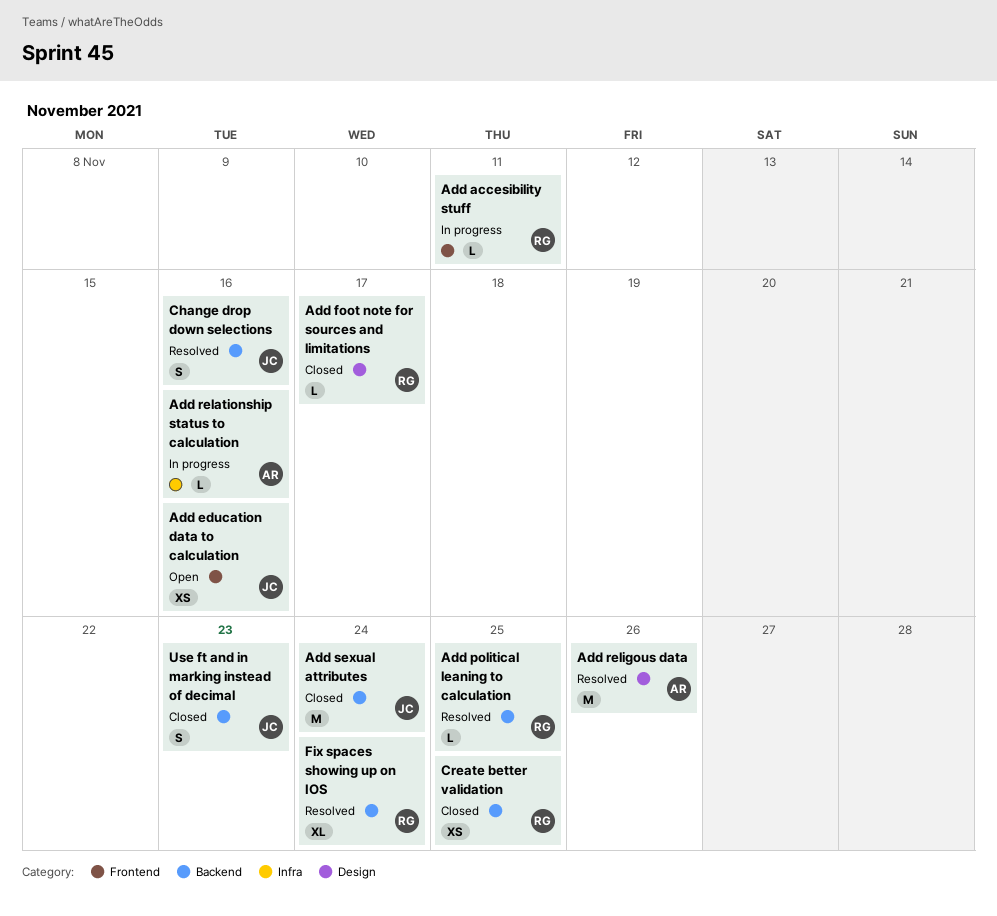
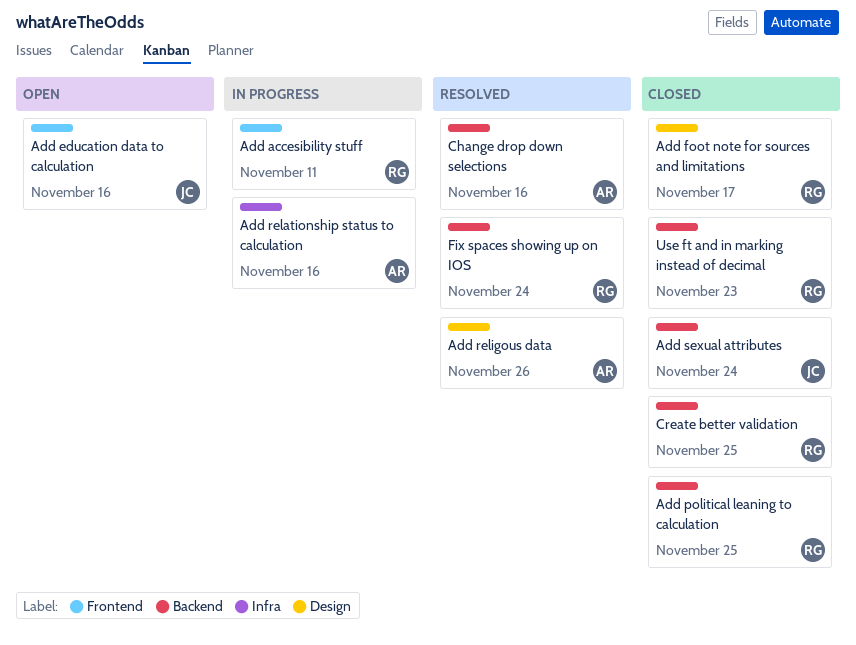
Add political leaning to calculation, status: Resolved -> Closed
Change drop down selections, owner: JC -> AR
Use ft and in marking instead of decimal, owner: JC -> RG

